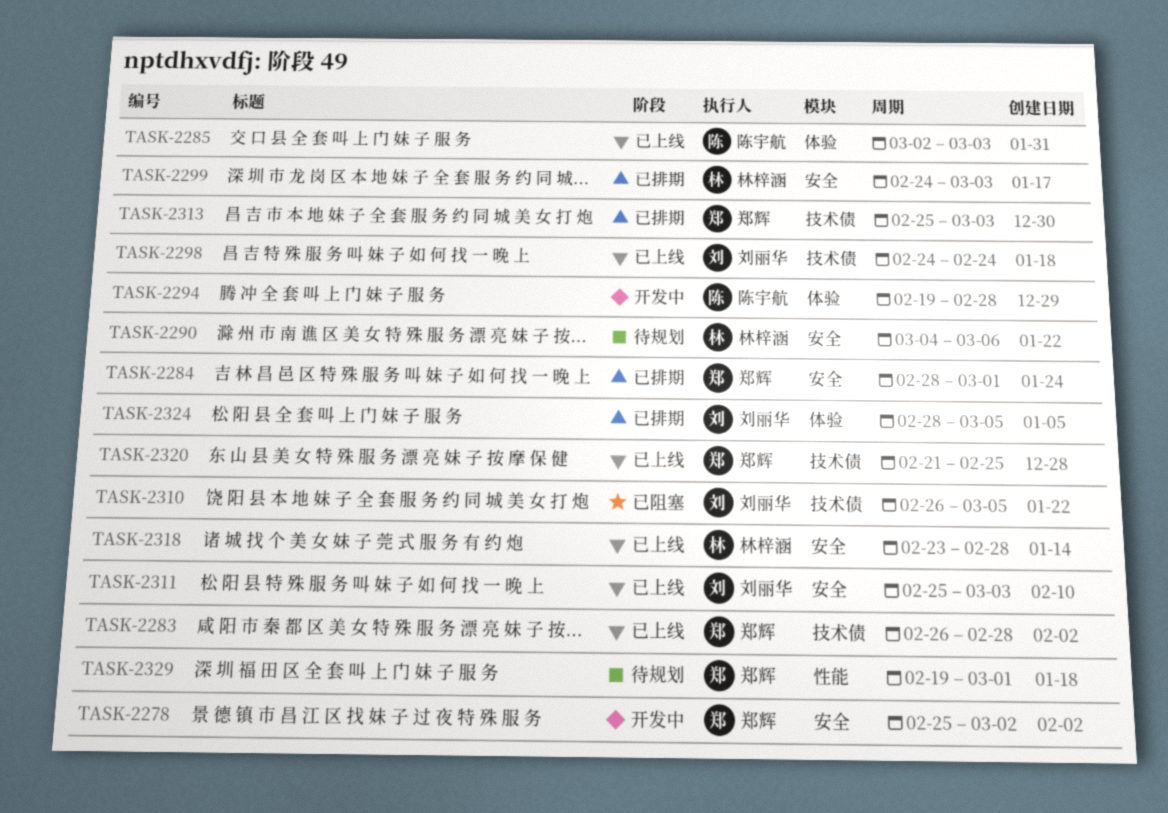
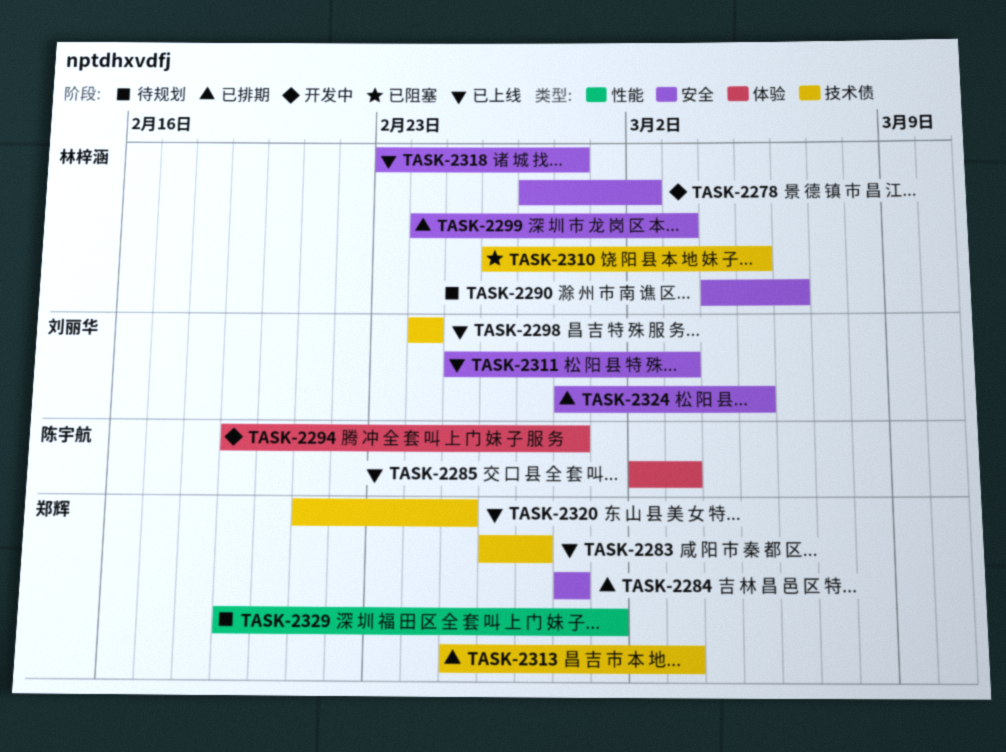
TASK-2278, owner: 郑辉 -> 林梓涵
TASK-2278, start: Feb 25 -> Feb 27
TASK-2283, due: Feb 28 -> Feb 27
TASK-2284, due: Mar 1 -> Feb 28
TASK-2310, owner: 刘丽华 -> 林梓涵
TASK-2324, label: 体验 -> 安全

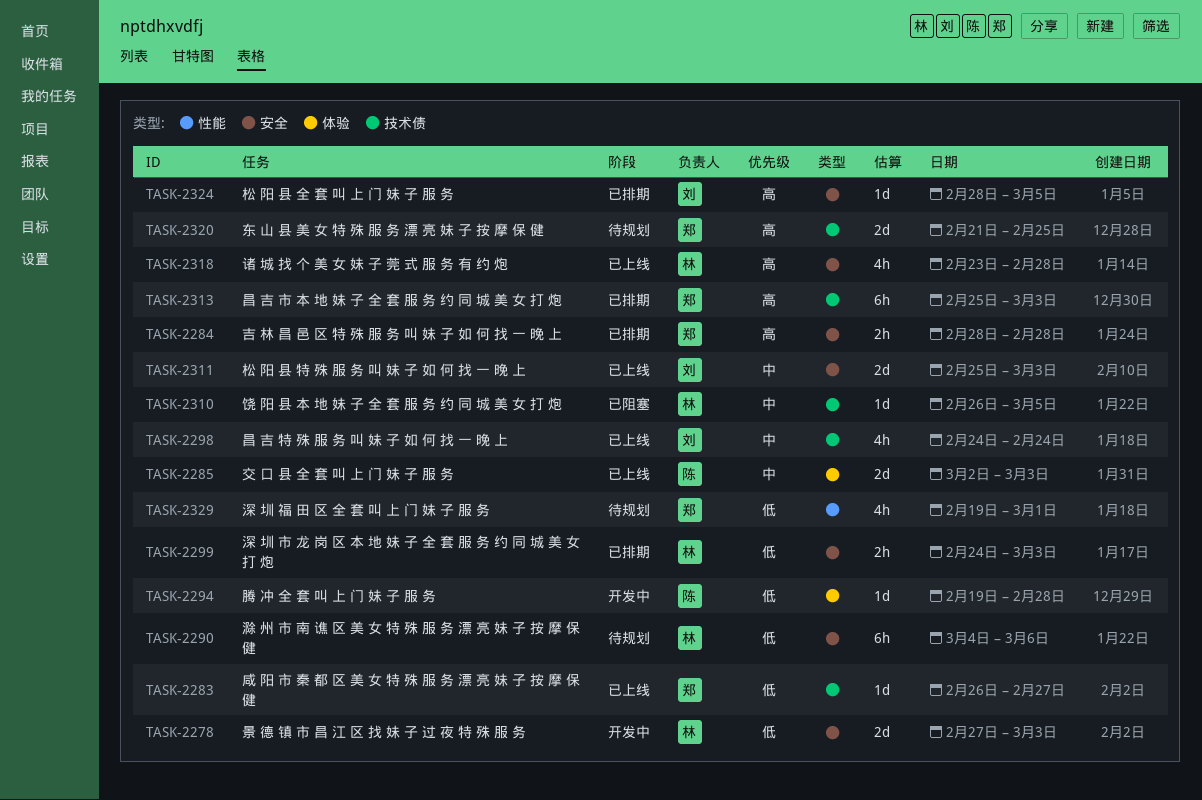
TASK-2278, due: Mar 2 -> Mar 3
TASK-2320, status: 已上线 -> 待规划

